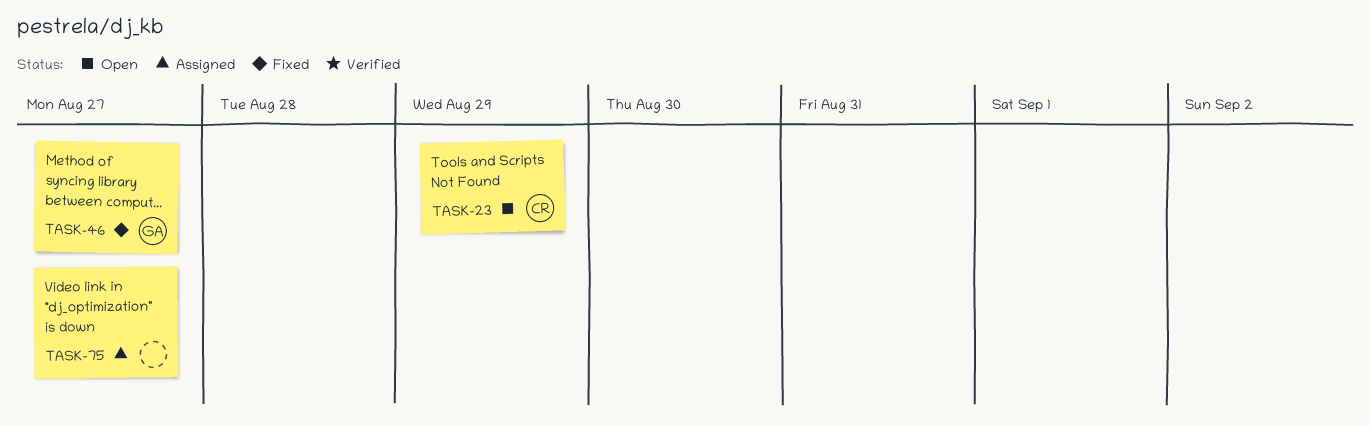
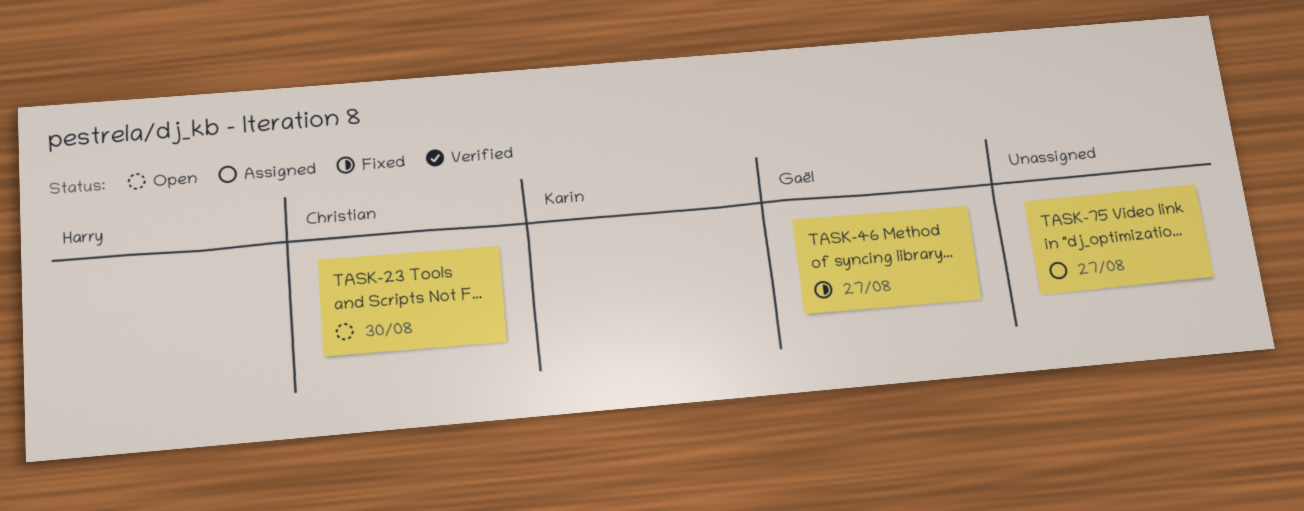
TASK-23, due: Aug 29 -> Aug 30

